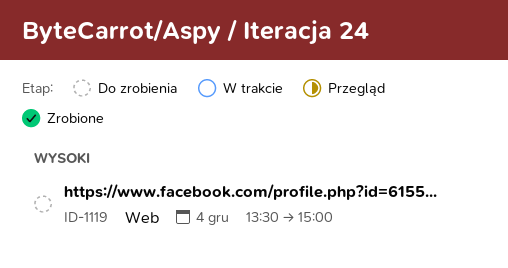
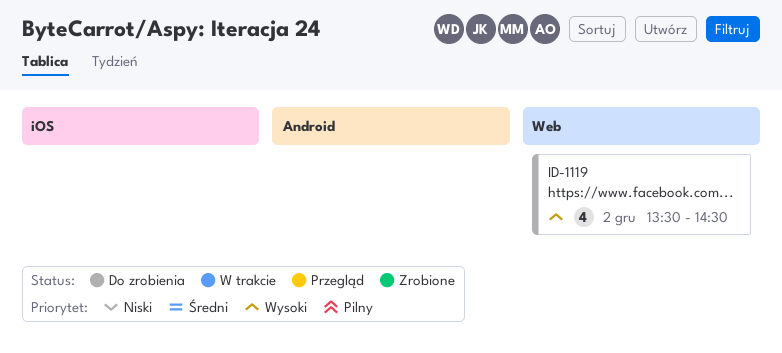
ID-1119, day: Dec 4 -> Dec 2
ID-1119, ends: 15:00 -> 14:30

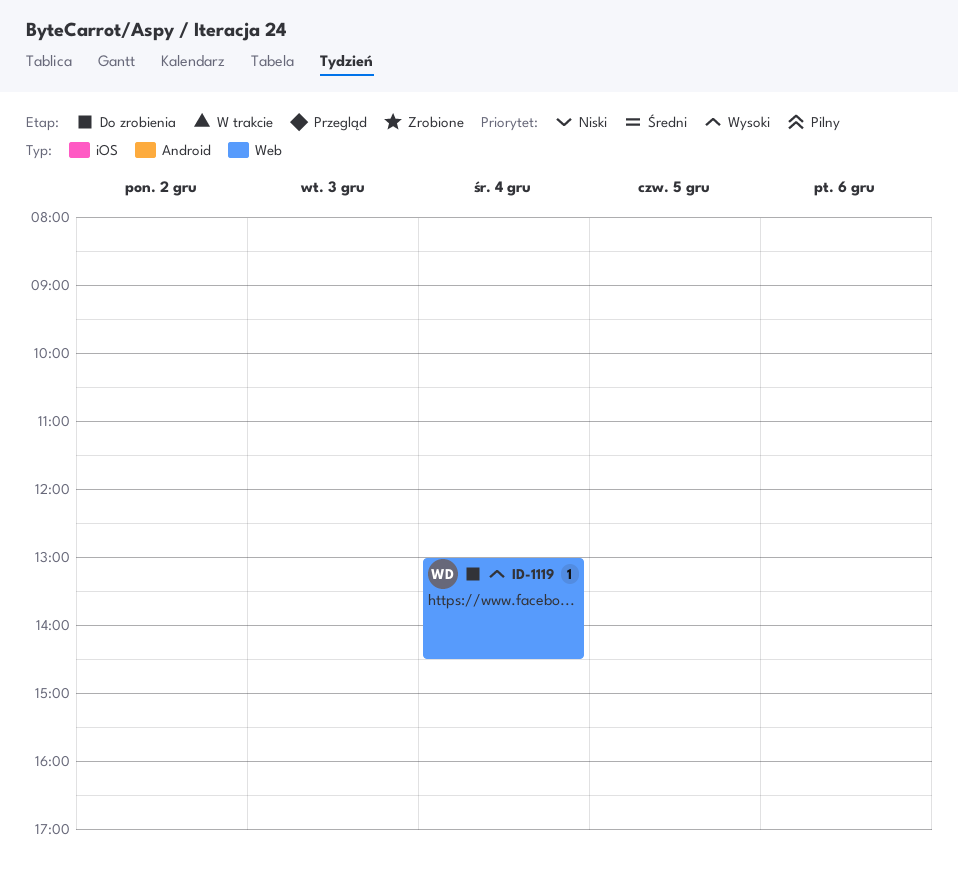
ID-1119, estimate: 4 -> 1
ID-1119, day: Dec 2 -> Dec 4
ID-1119, begins: 13:30 -> 13:00

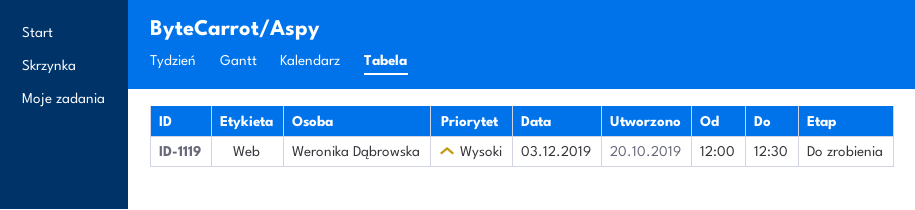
ID-1119, day: Dec 4 -> Dec 3
ID-1119, begins: 13:00 -> 12:00
ID-1119, ends: 14:30 -> 12:30

